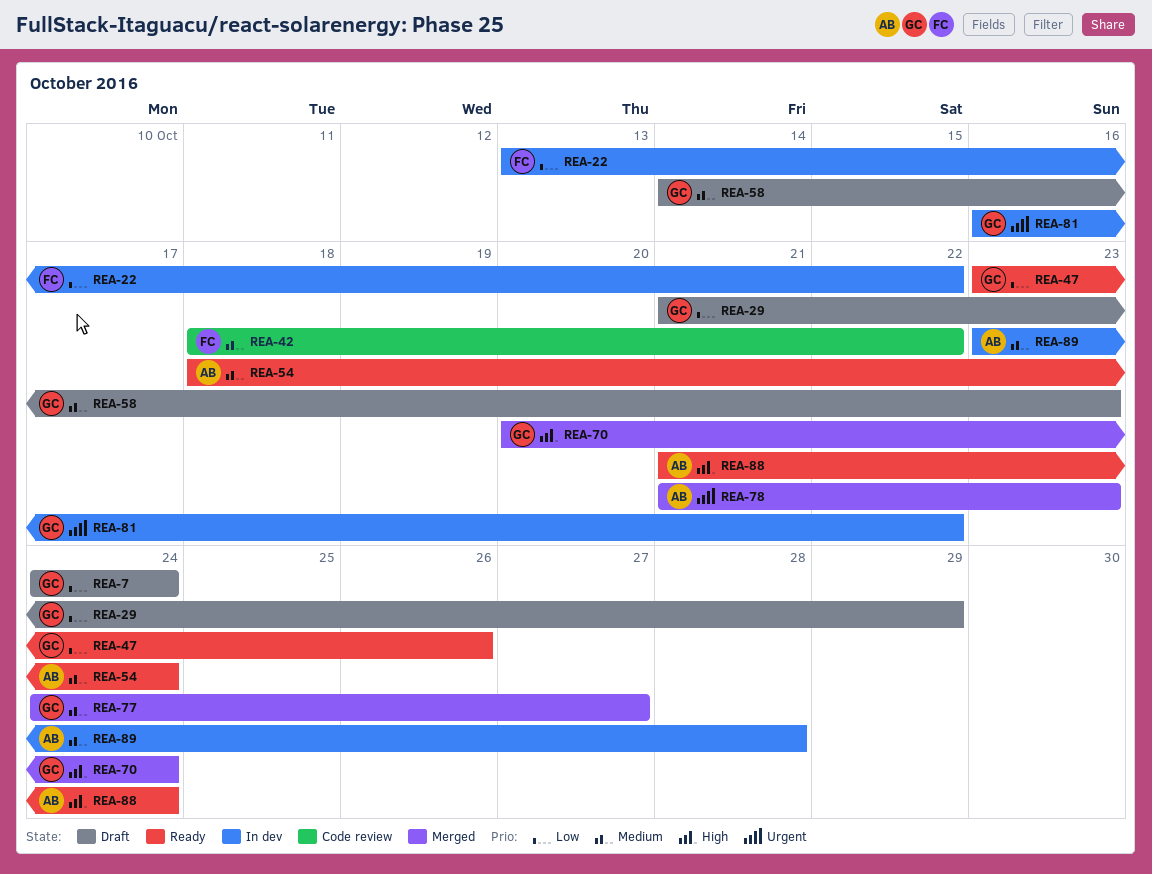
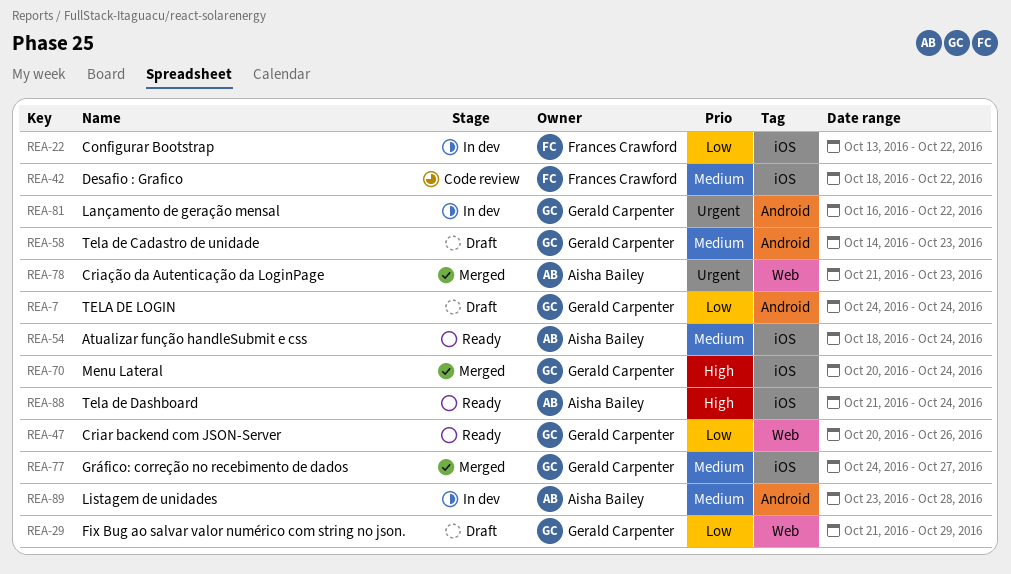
REA-47, start: Oct 23 -> Oct 20

